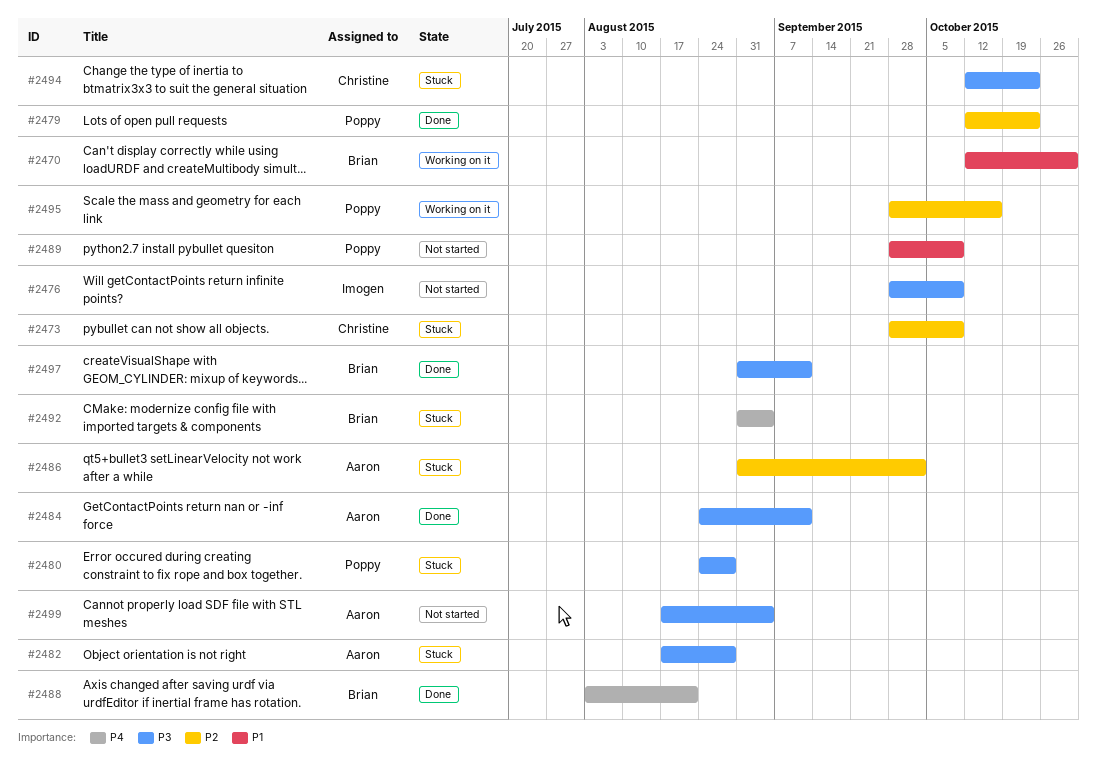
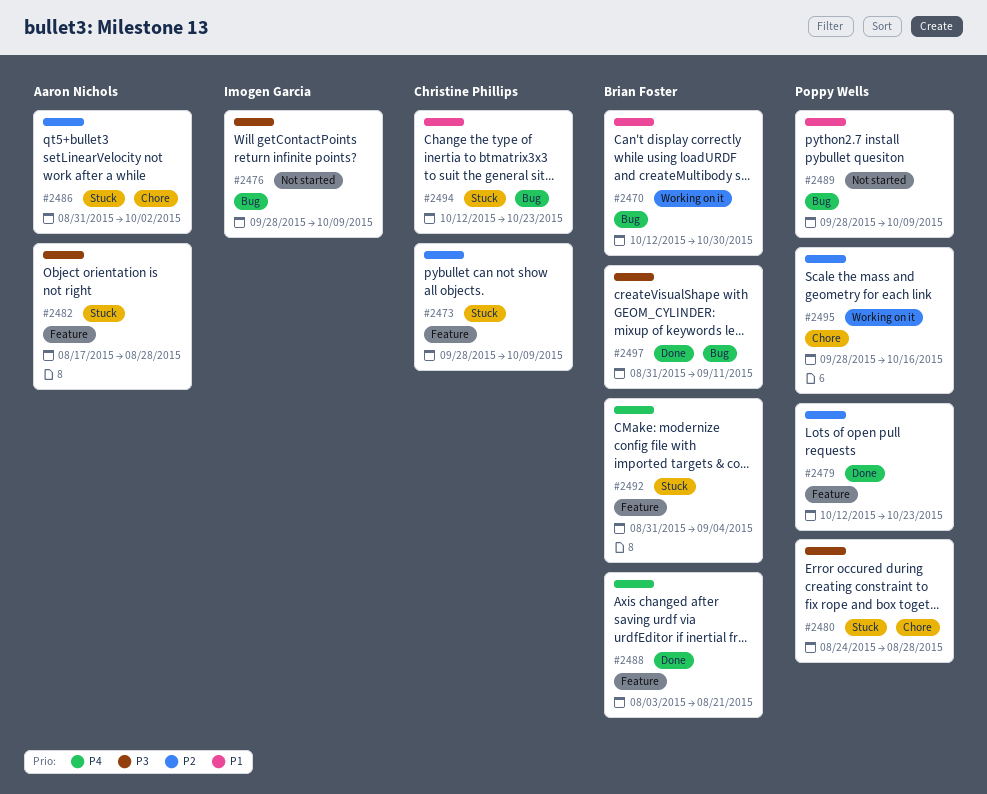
#2484: present -> none
#2494, priority: P3 -> P1
#2499: present -> none

